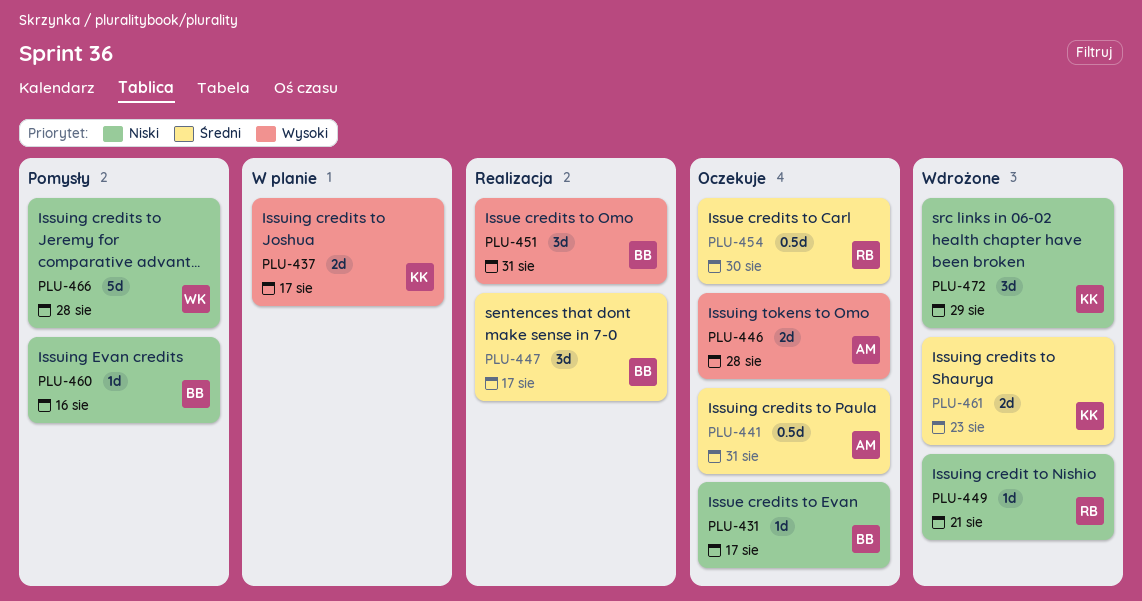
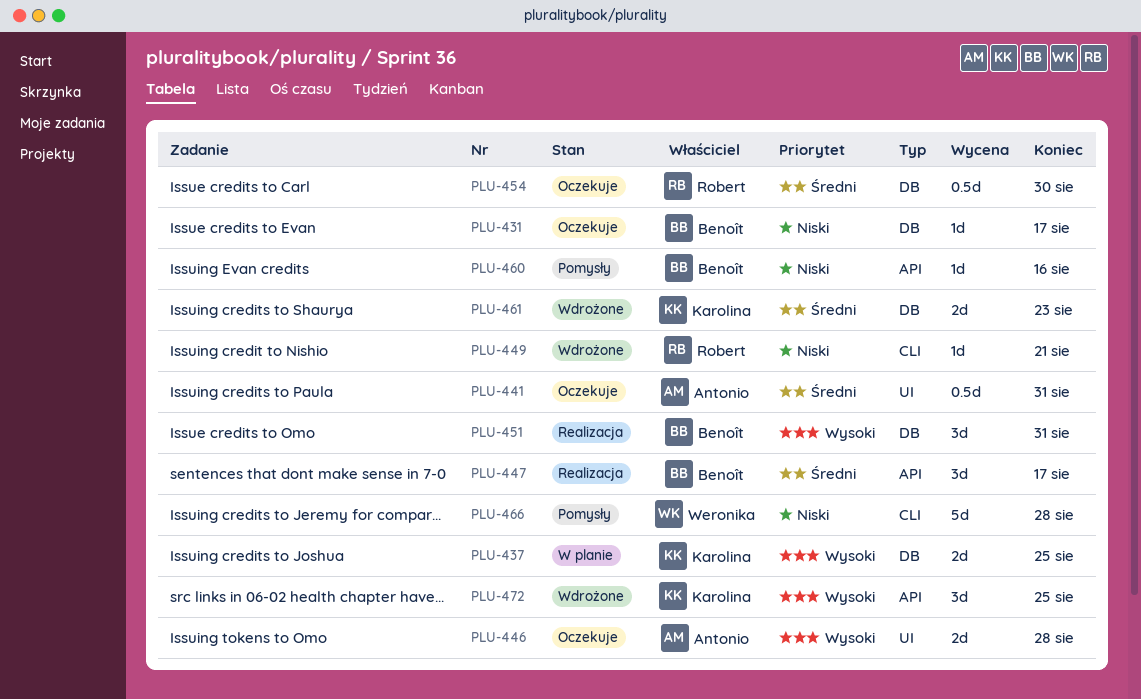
PLU-437, due: Aug 17 -> Aug 25
PLU-472, priority: Niski -> Wysoki
PLU-472, due: Aug 29 -> Aug 25

